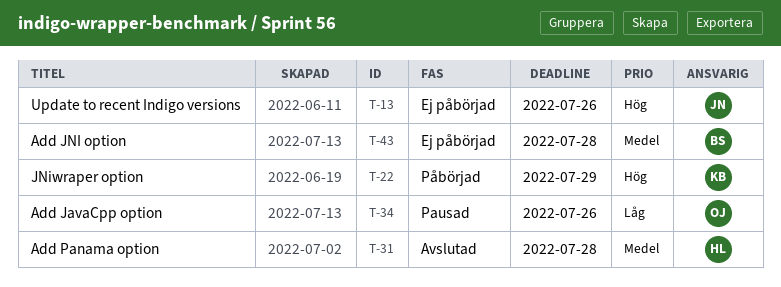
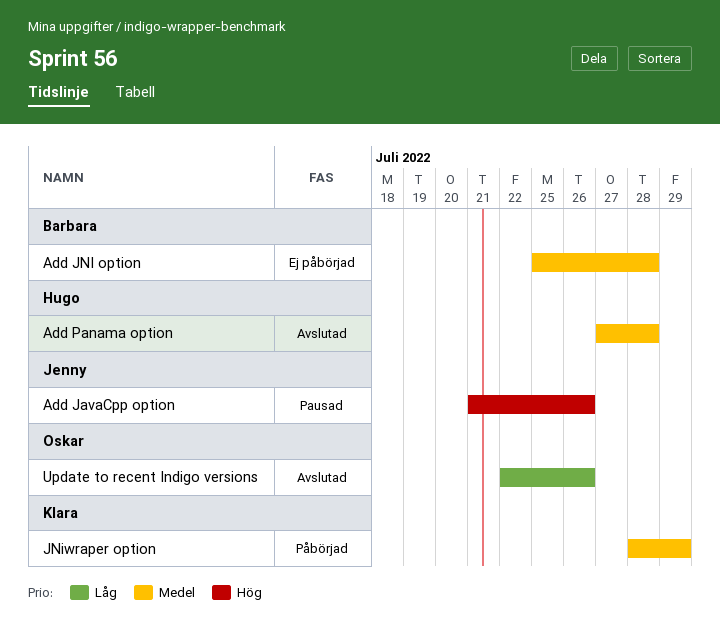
Add JavaCpp option, owner: Oskar -> Jenny
Add JavaCpp option, priority: Låg -> Hög
JNiwraper option, priority: Hög -> Medel
Update to recent Indigo versions, status: Ej påbörjad -> Avslutad
Update to recent Indigo versions, owner: Jenny -> Oskar
Update to recent Indigo versions, priority: Hög -> Låg

